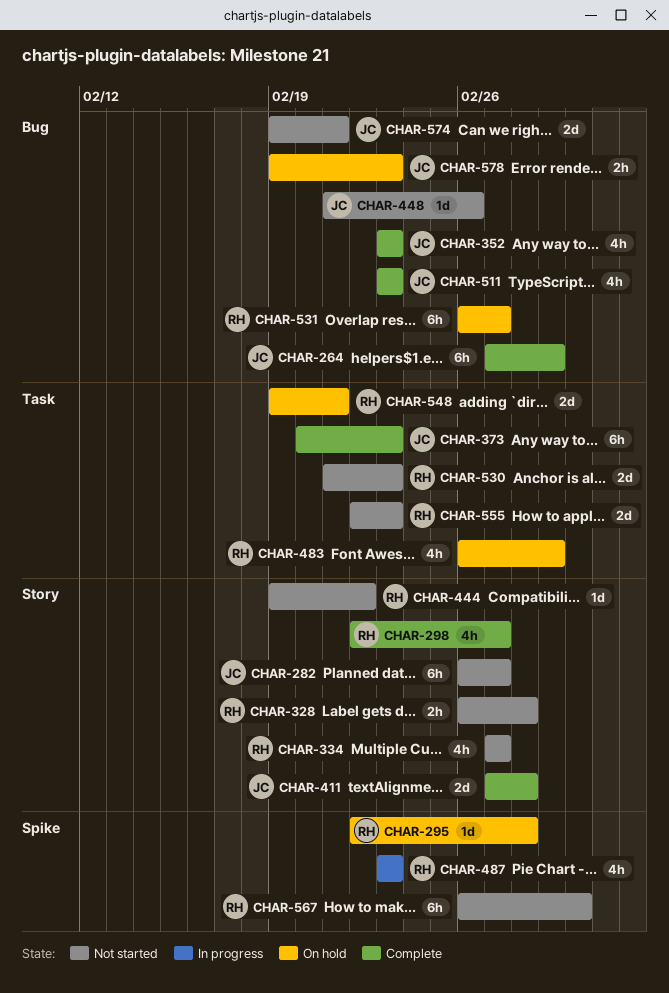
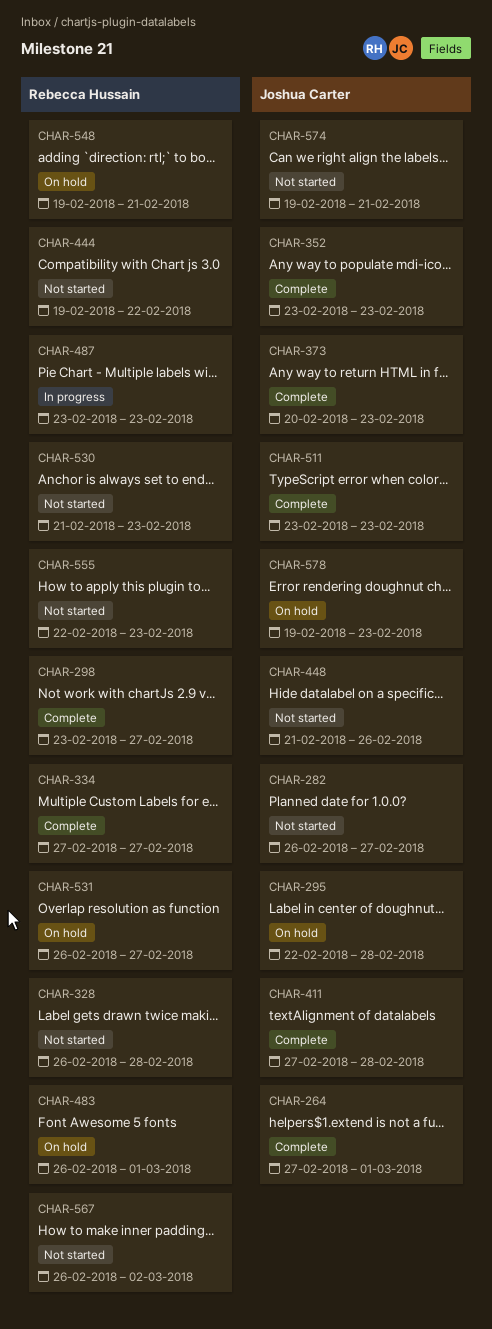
CHAR-295, owner: Rebecca Hussain -> Joshua Carter
CHAR-298, start: Feb 22 -> Feb 23
CHAR-334, status: Not started -> Complete

